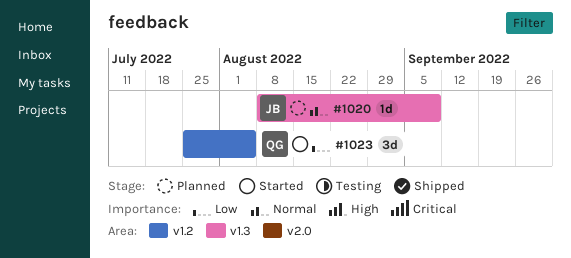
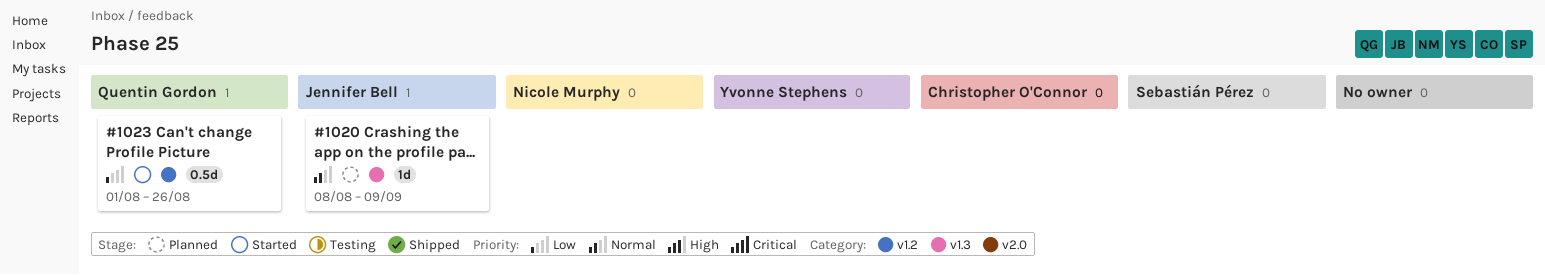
#1023, estimate: 3d -> 0.5d
#1023, start: Jul 25 -> Aug 1
#1023, due: Aug 5 -> Aug 26

